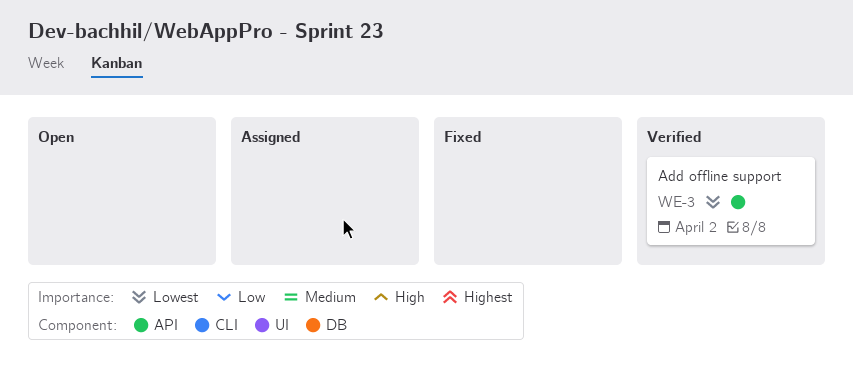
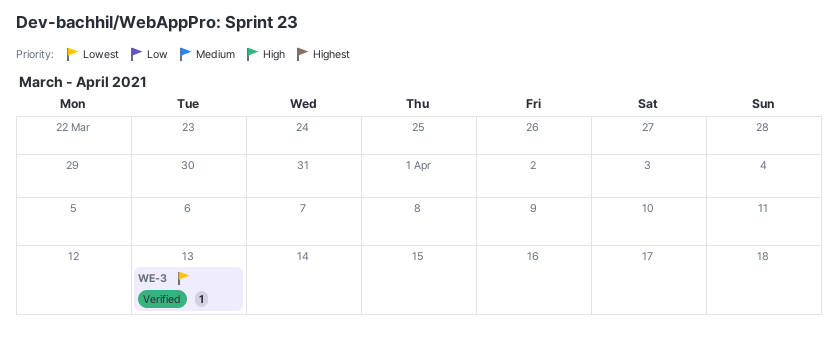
WE-3, due: Apr 2 -> Apr 13

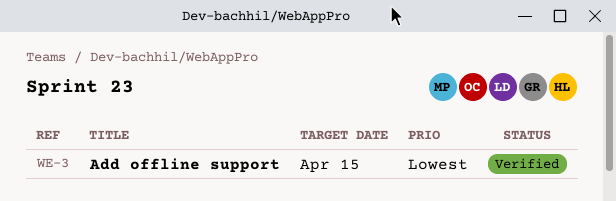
WE-3, due: Apr 13 -> Apr 15

